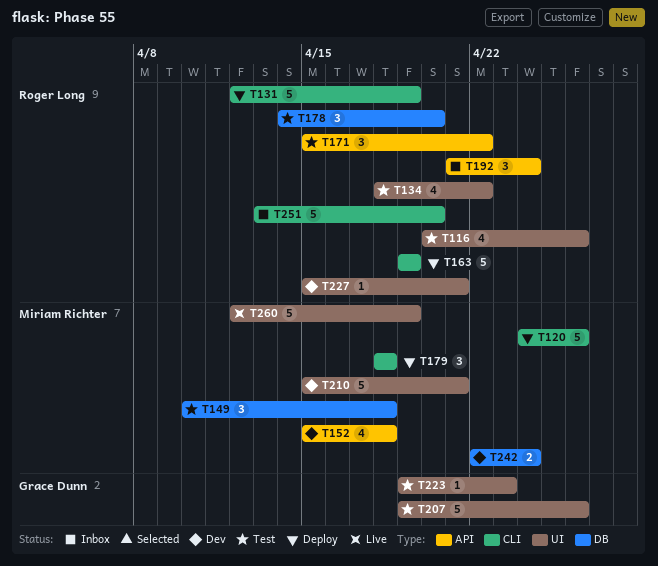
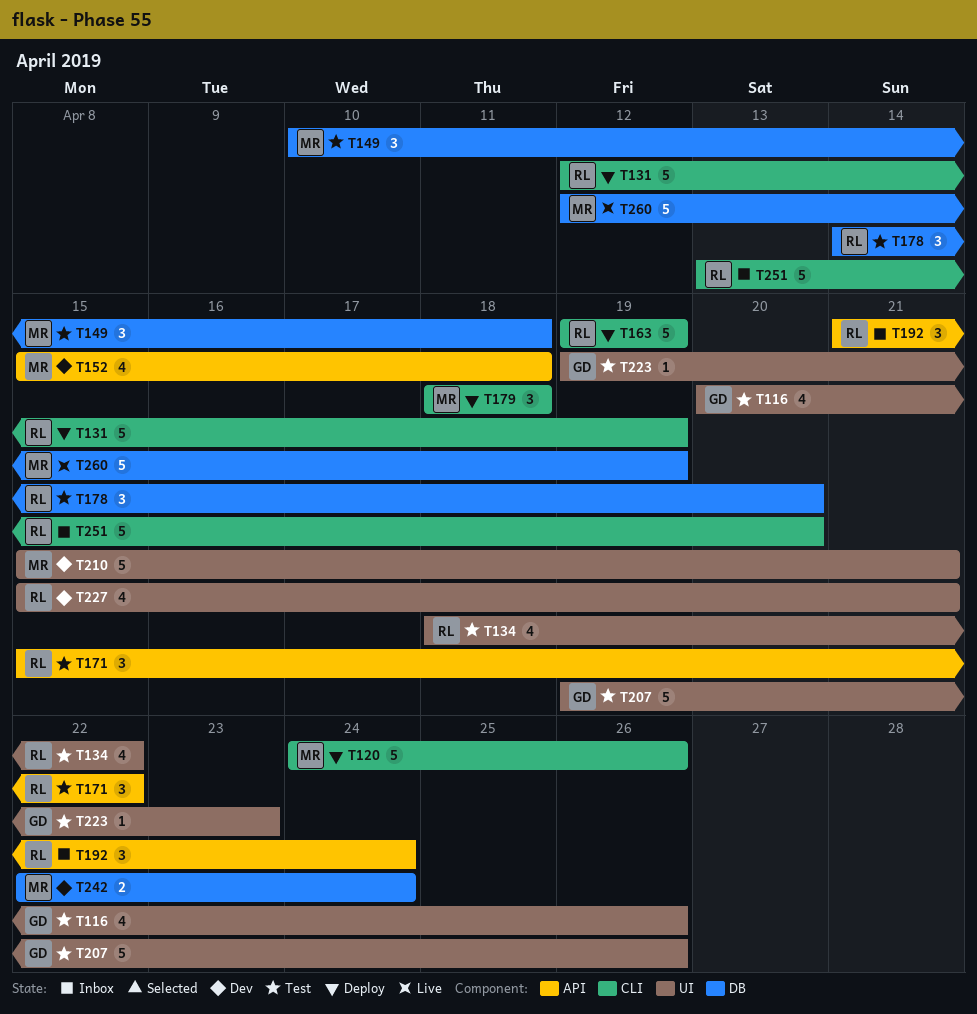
T116, owner: Roger Long -> Grace Dunn
T227, estimate: 1 -> 4
T260, label: UI -> DB

